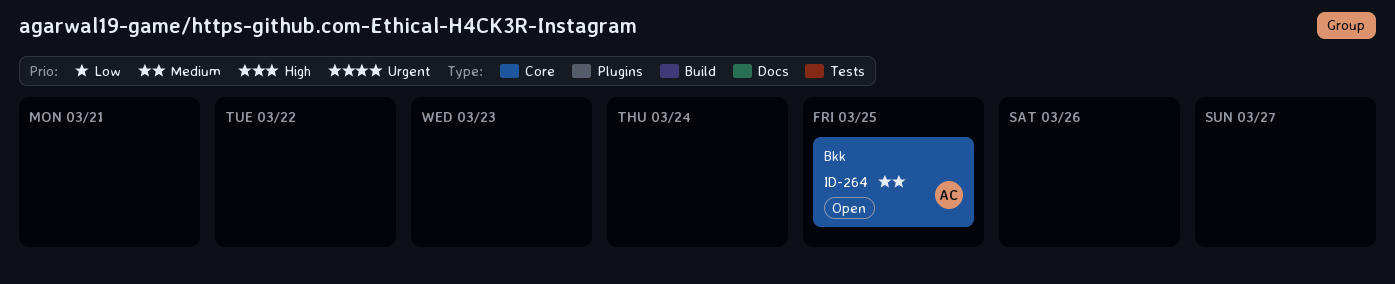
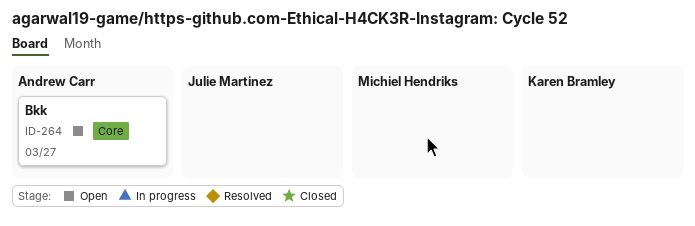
ID-264, due: Mar 25 -> Mar 27

